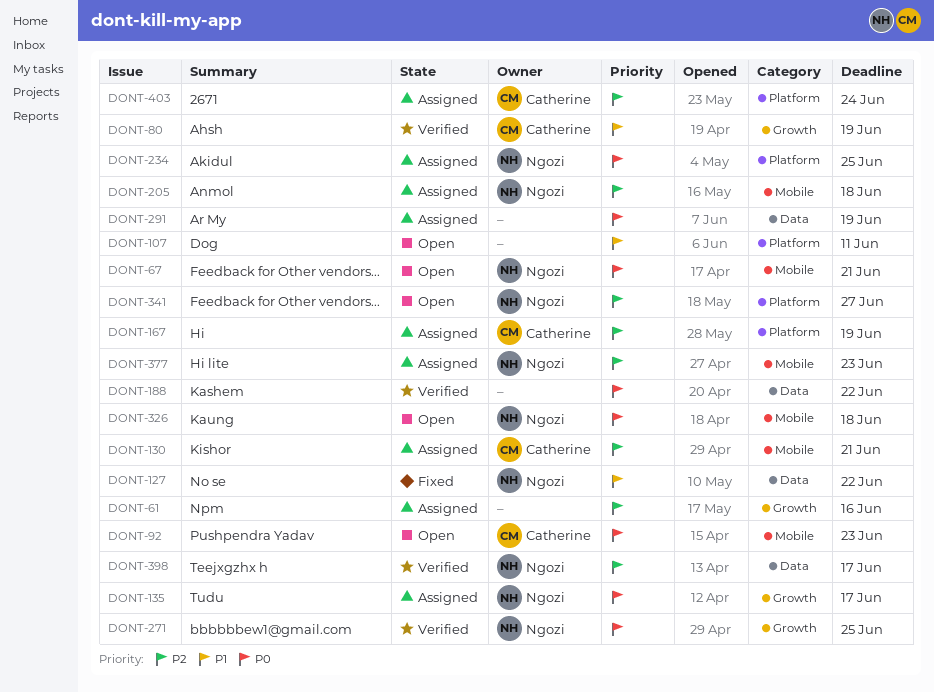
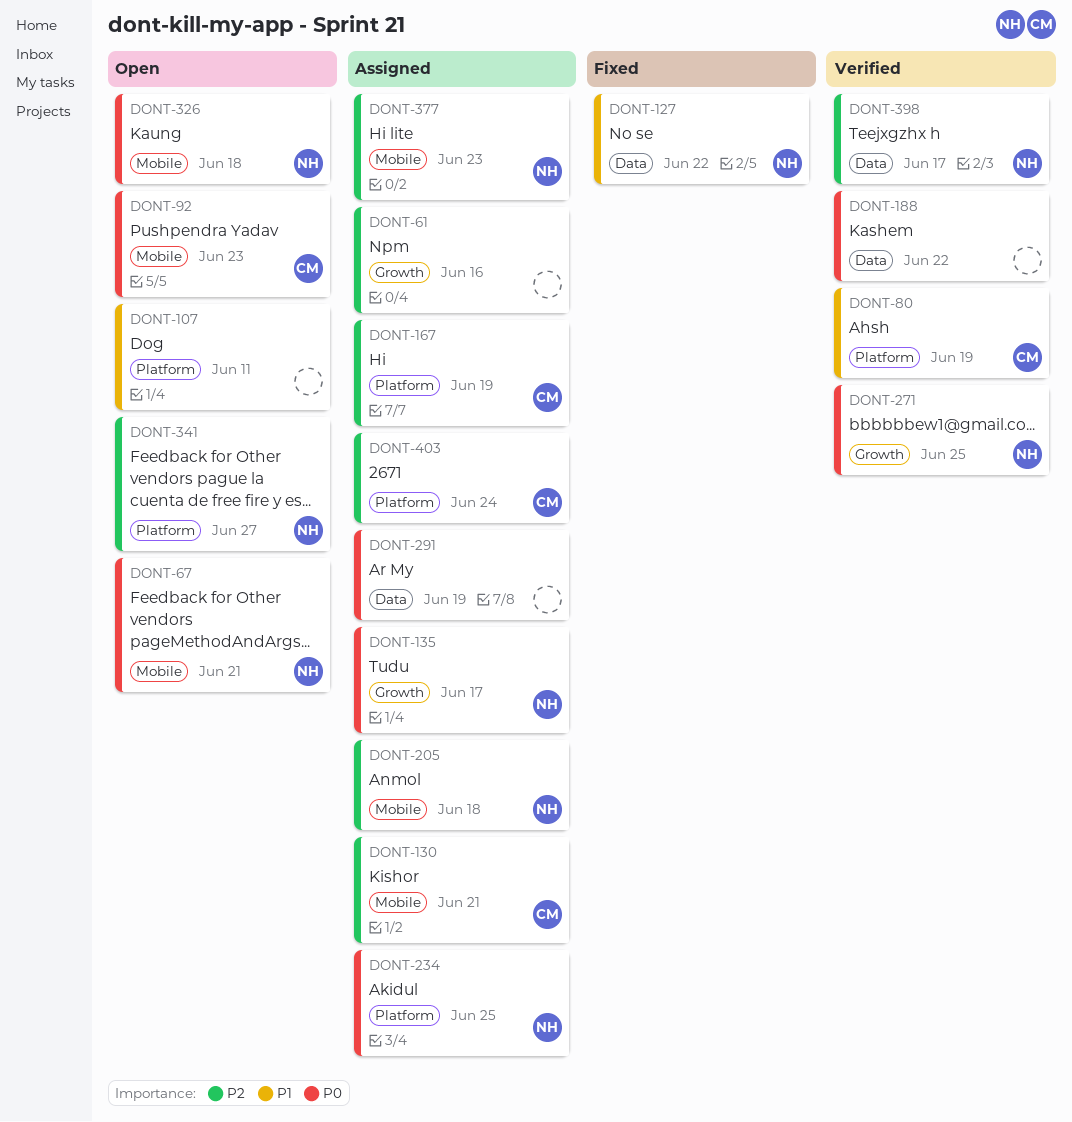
DONT-80, label: Growth -> Platform

